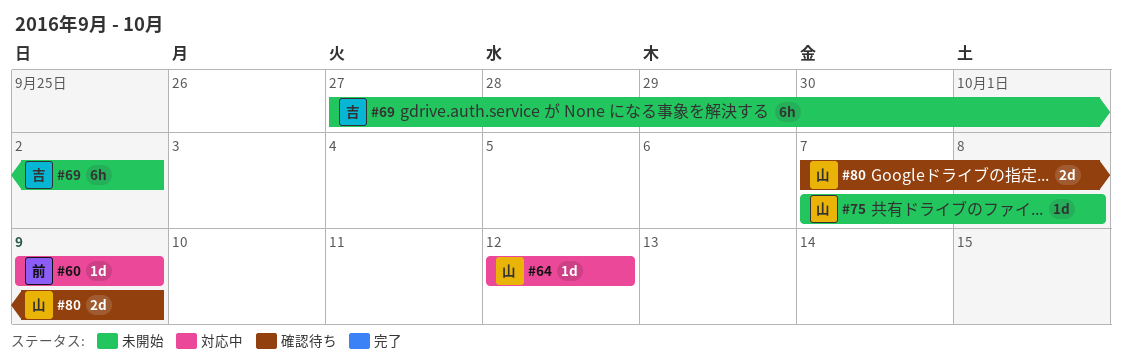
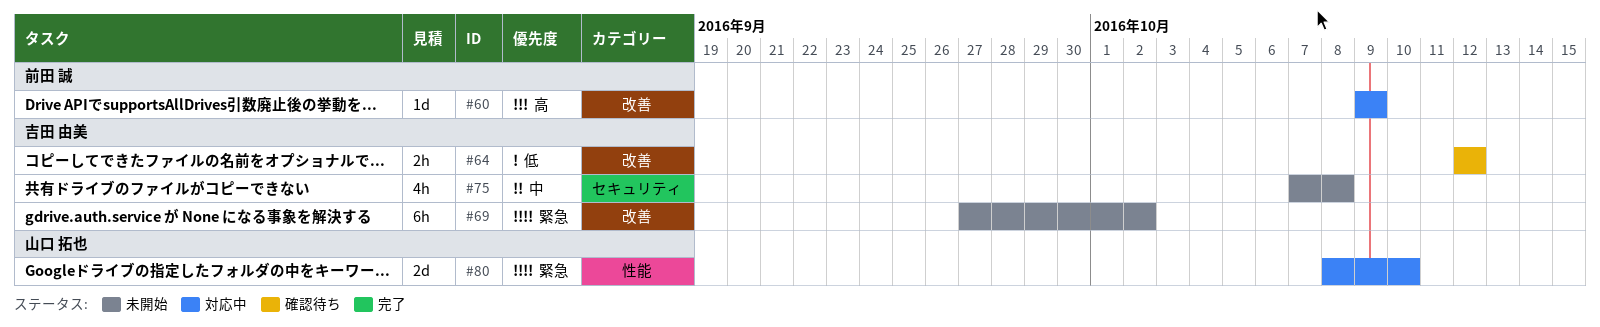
#64, status: 対応中 -> 確認待ち
#64, owner: 山口 拓也 -> 吉田 由美
#64, estimate: 1d -> 2h
#75, owner: 山口 拓也 -> 吉田 由美
#75, estimate: 1d -> 4h
#80, status: 確認待ち -> 対応中
#80, start: Oct 7 -> Oct 8
#80, due: Oct 9 -> Oct 10

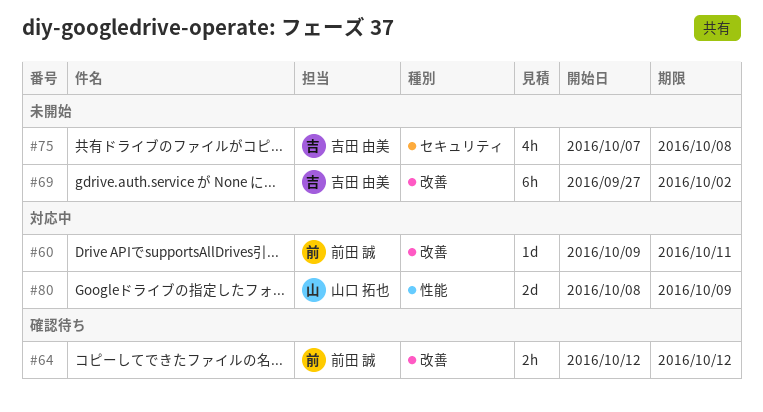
#60, due: Oct 9 -> Oct 11
#64, owner: 吉田 由美 -> 前田 誠
#80, due: Oct 10 -> Oct 9

